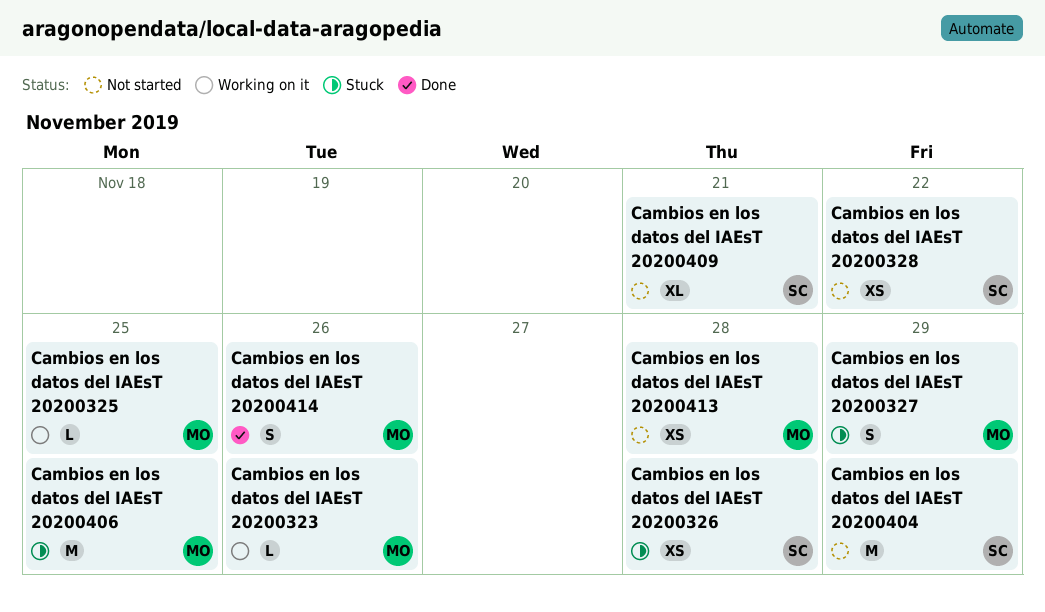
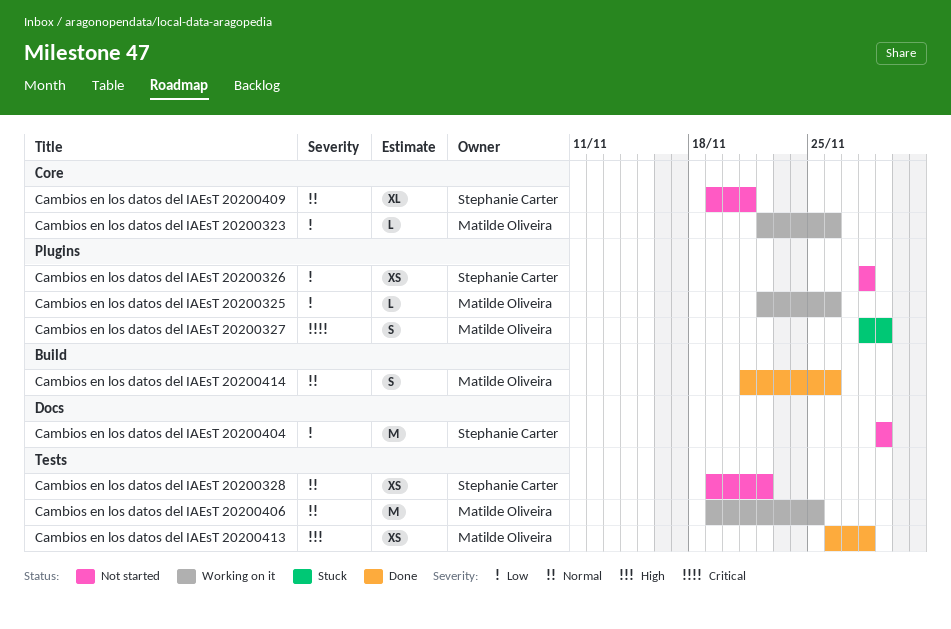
Cambios en los datos del IAEsT 20200325, due: Nov 25 -> Nov 26
Cambios en los datos del IAEsT 20200326, status: Stuck -> Not started
Cambios en los datos del IAEsT 20200406, status: Stuck -> Working on it
Cambios en los datos del IAEsT 20200413, status: Not started -> Done

